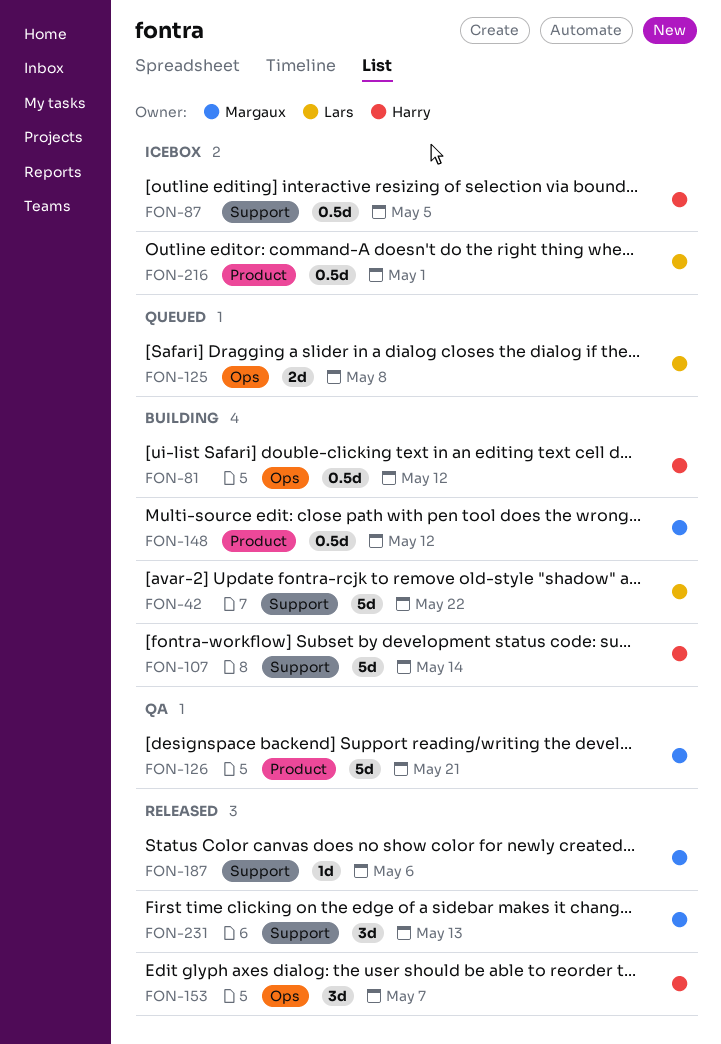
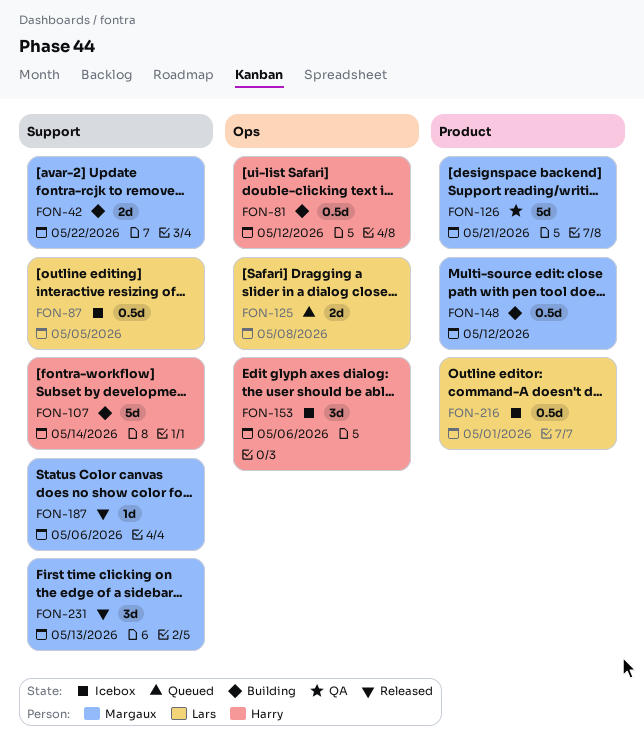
FON-42, owner: Lars -> Margaux
FON-42, estimate: 5d -> 2d
FON-87, owner: Harry -> Lars
FON-153, status: Released -> Icebox
FON-153, due: May 7 -> May 6

